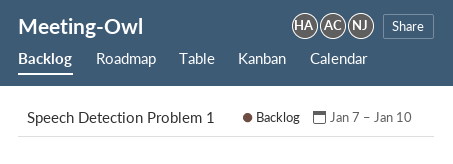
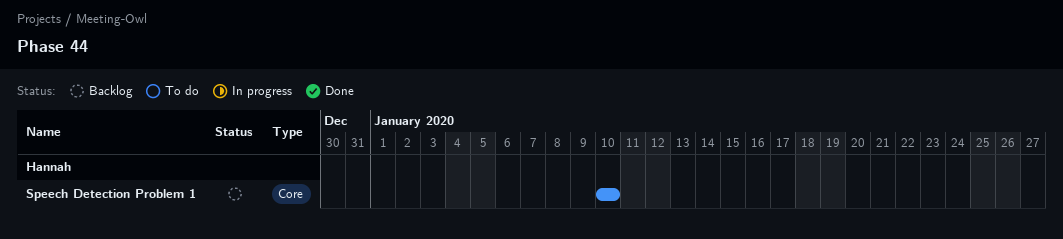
Speech Detection Problem 1, start: Jan 7 -> Jan 10

